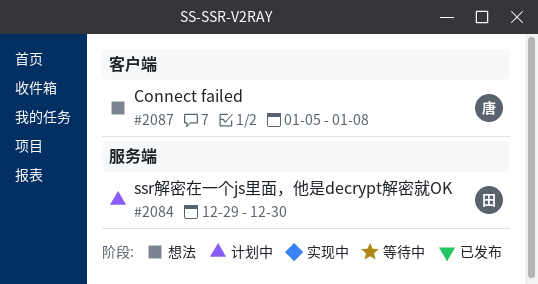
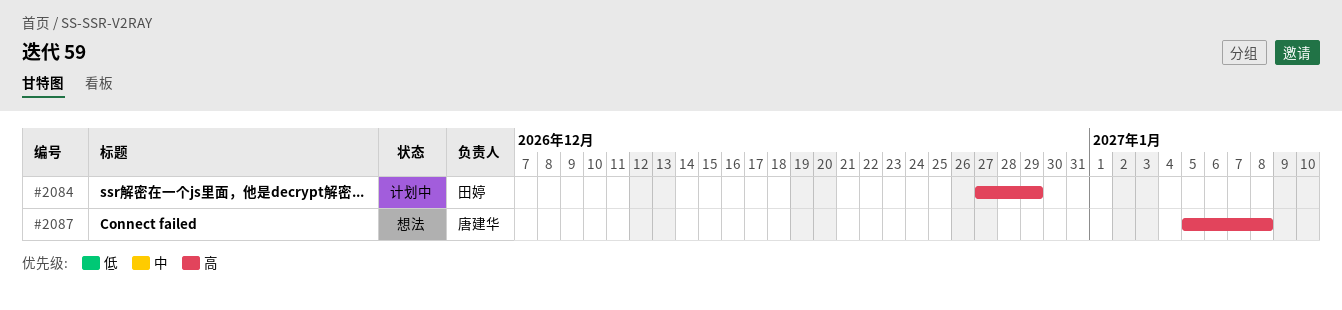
#2084, start: Dec 29 -> Dec 27
#2084, due: Dec 30 -> Dec 29

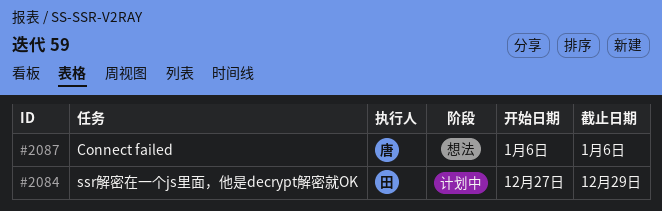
#2087, start: Jan 5 -> Jan 6
#2087, due: Jan 8 -> Jan 6

